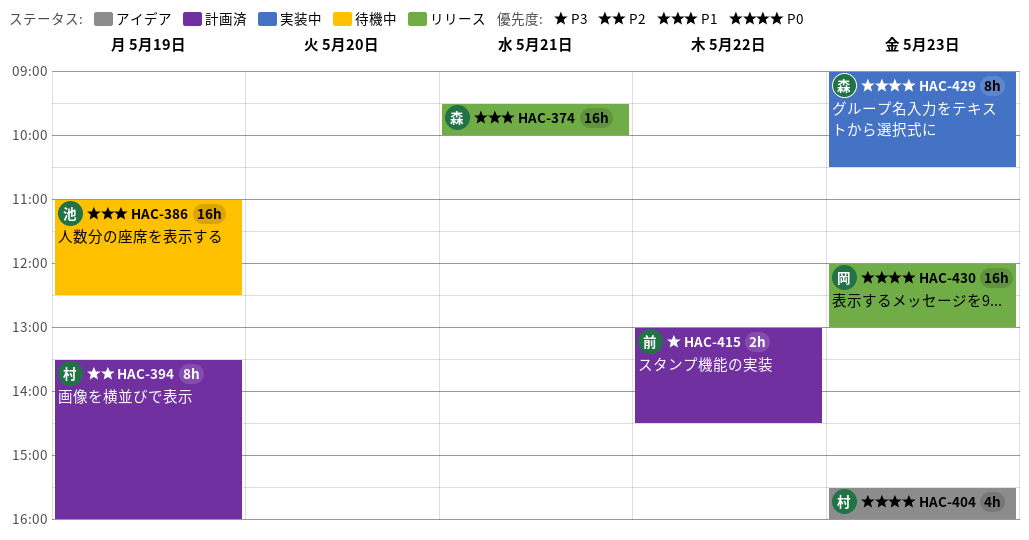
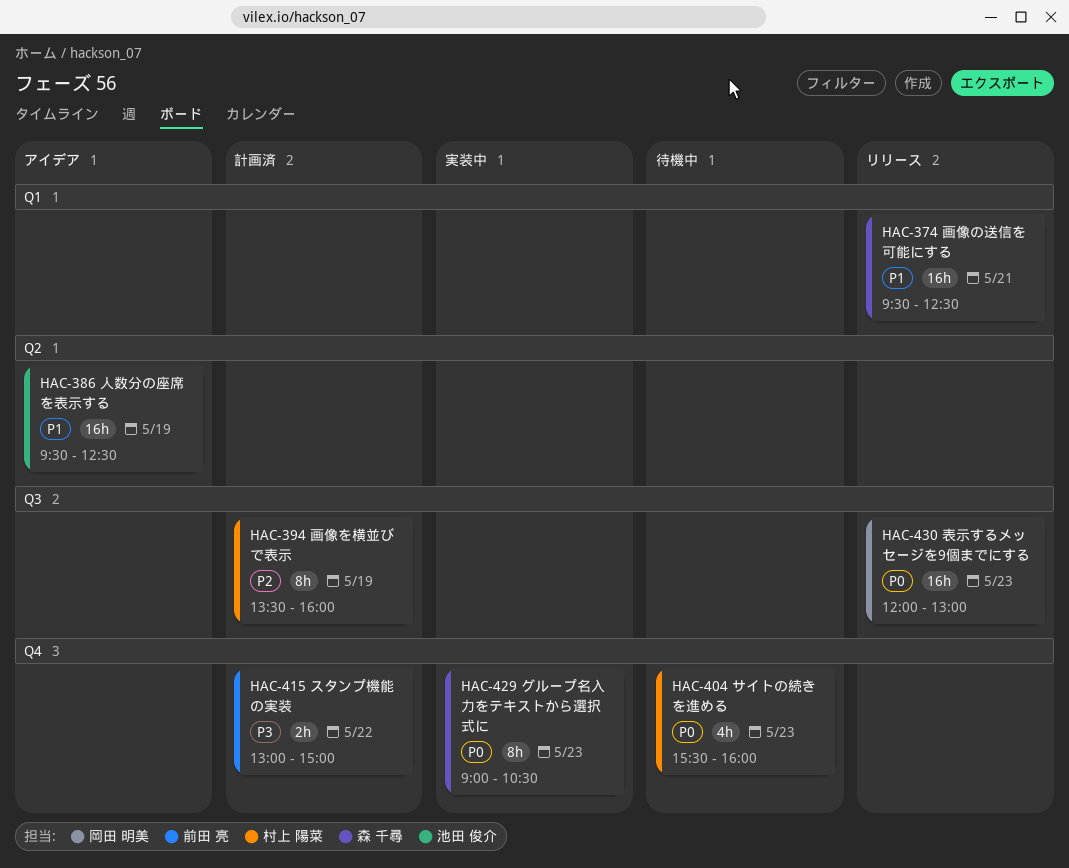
HAC-374, ends: 10:00 -> 12:30
HAC-386, status: 待機中 -> アイデア
HAC-386, begins: 11:00 -> 09:30
HAC-404, status: アイデア -> 待機中
HAC-415, ends: 14:30 -> 15:00

